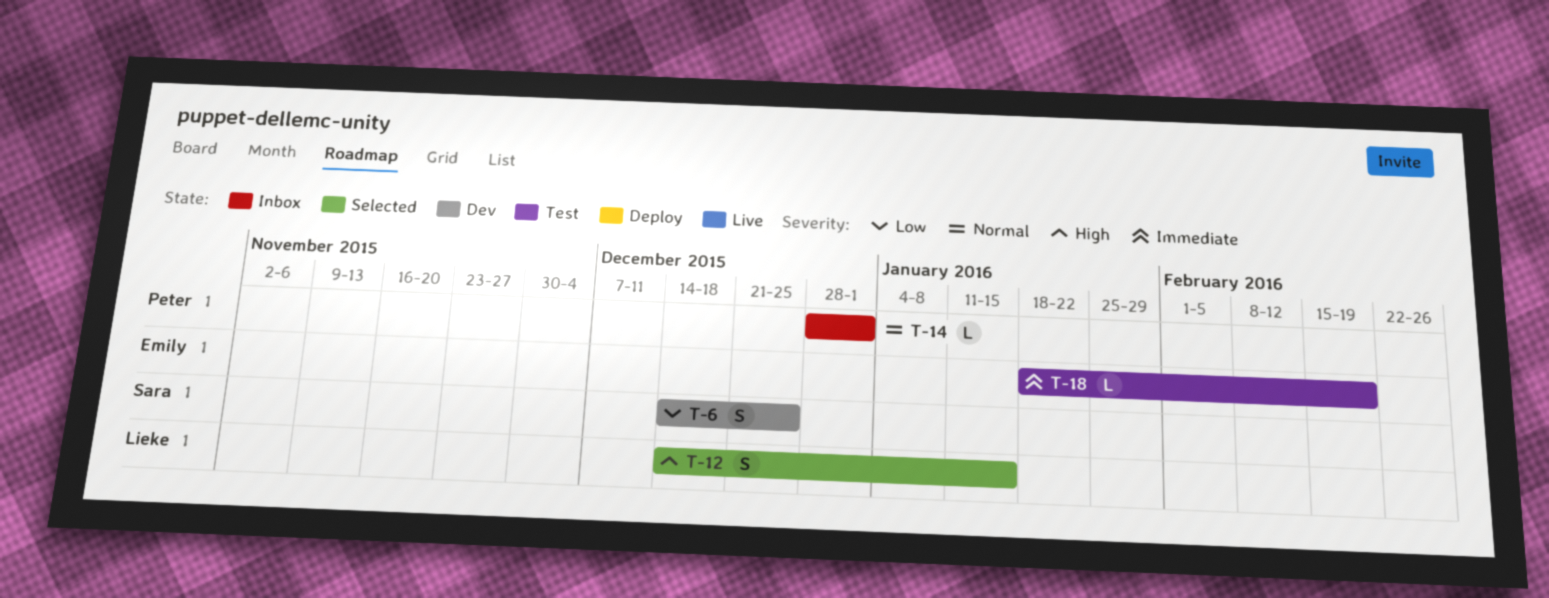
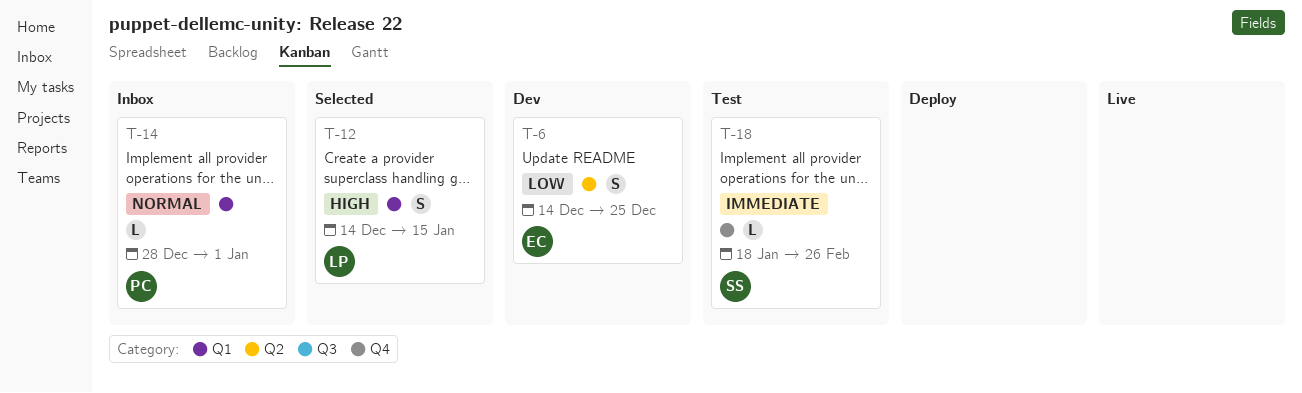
T-6, owner: Sara -> Emily
T-18, owner: Emily -> Sara
T-18, due: Feb 19 -> Feb 26

